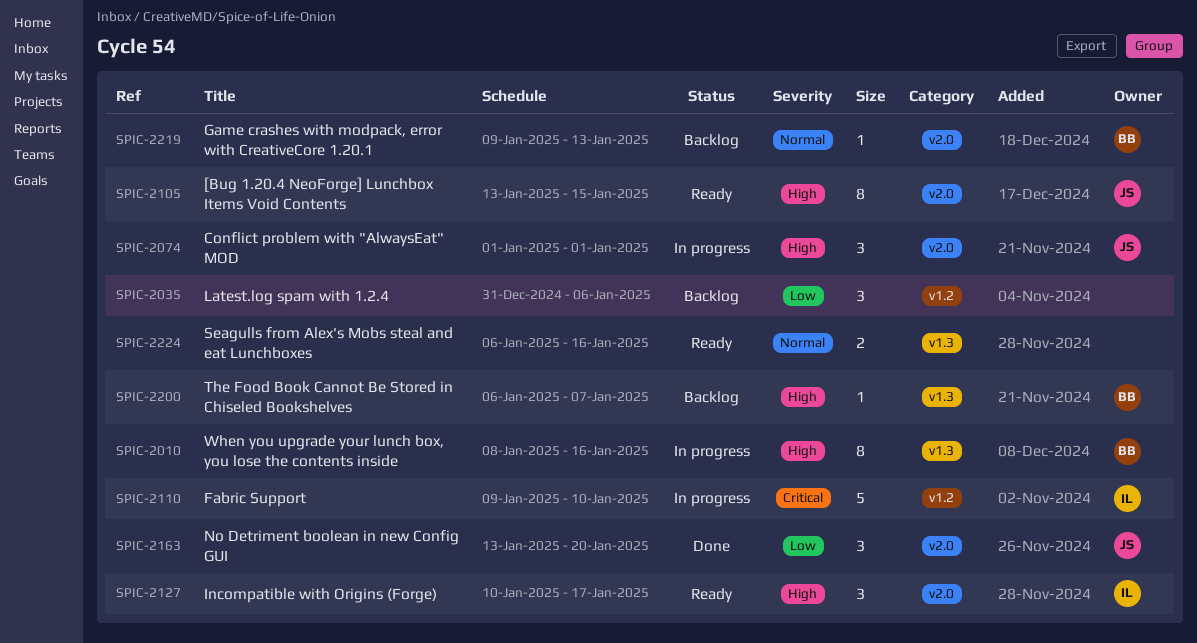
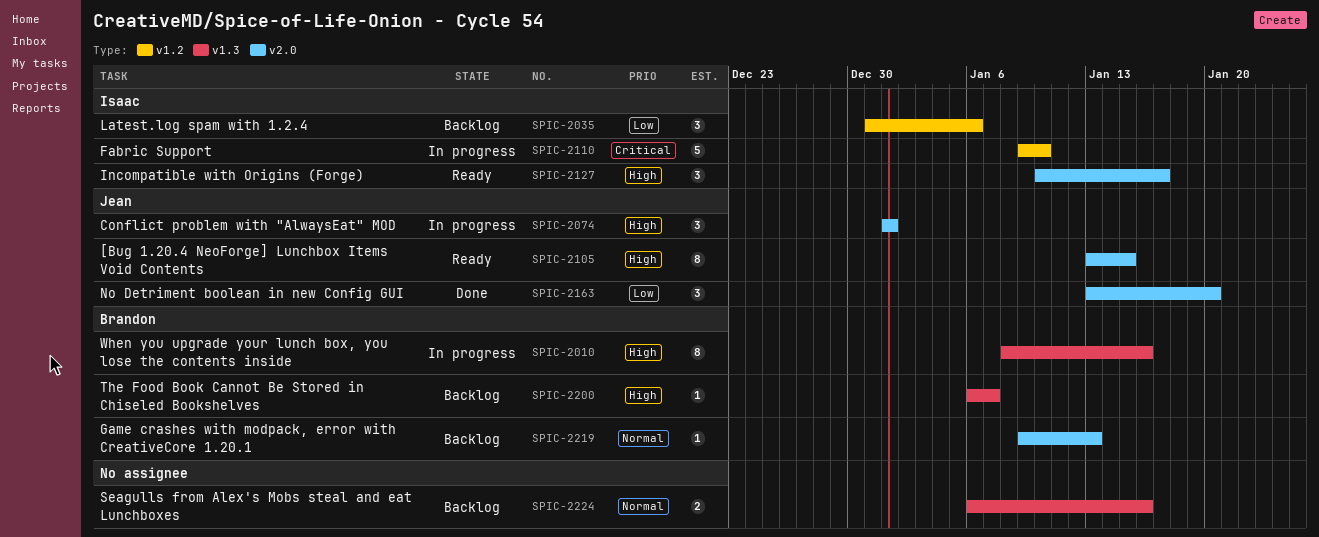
SPIC-2035, owner: none -> Isaac
SPIC-2224, status: Ready -> Backlog

